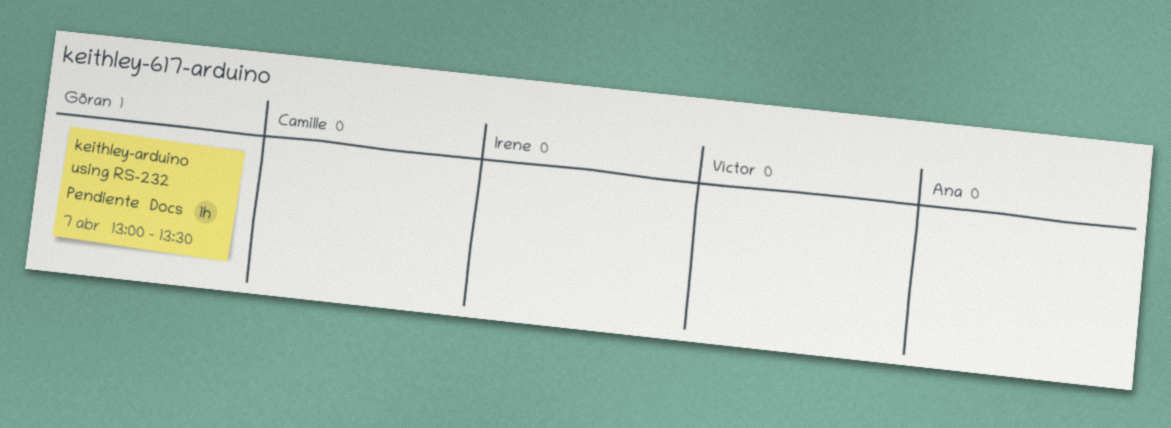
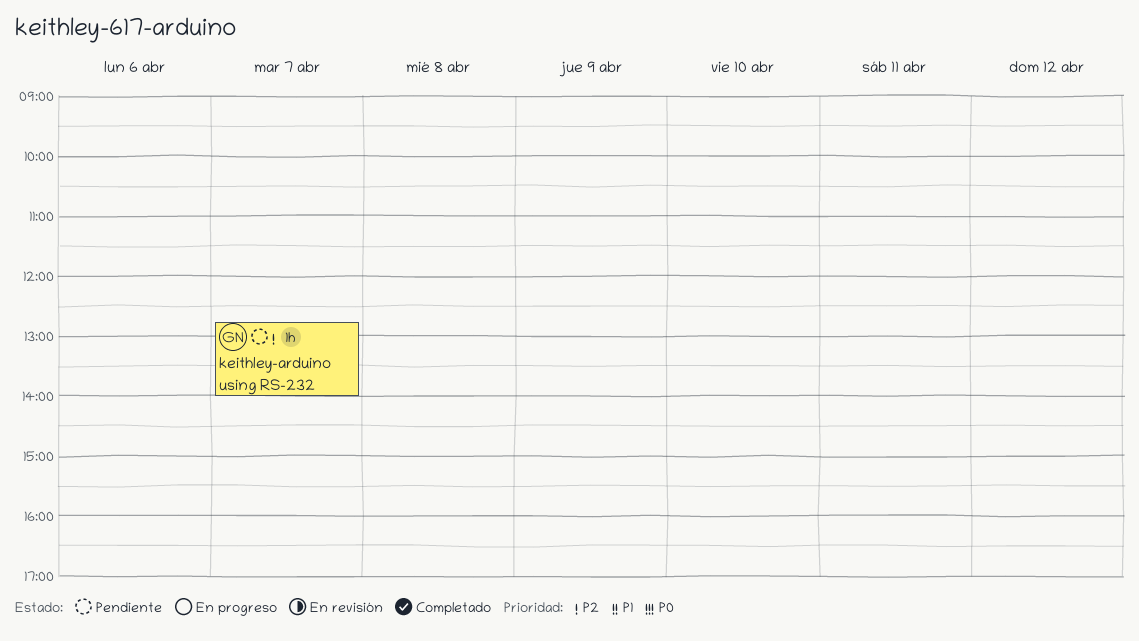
keithley-arduino using RS-232, begins: 13:00 -> 12:45
keithley-arduino using RS-232, ends: 13:30 -> 14:00

